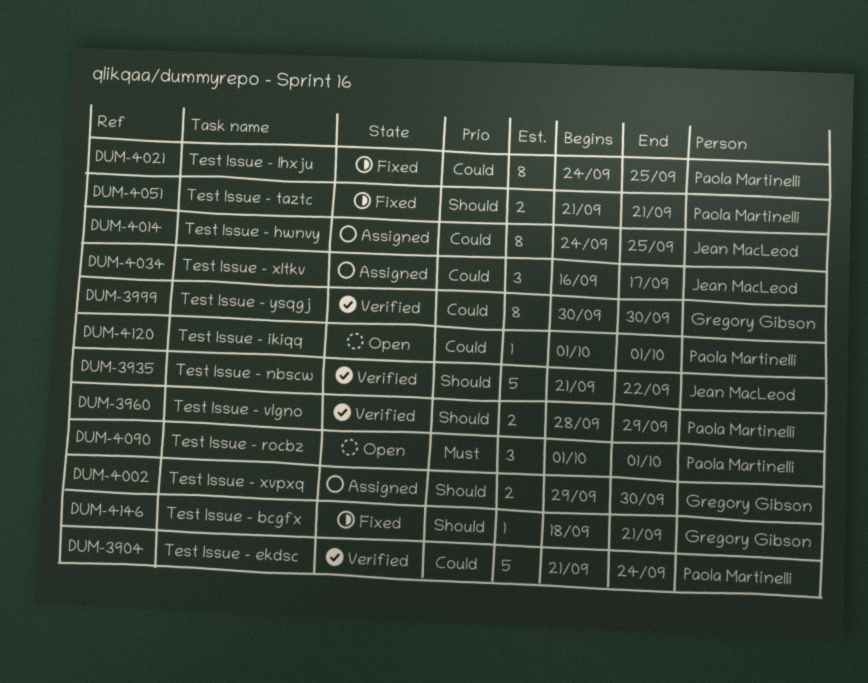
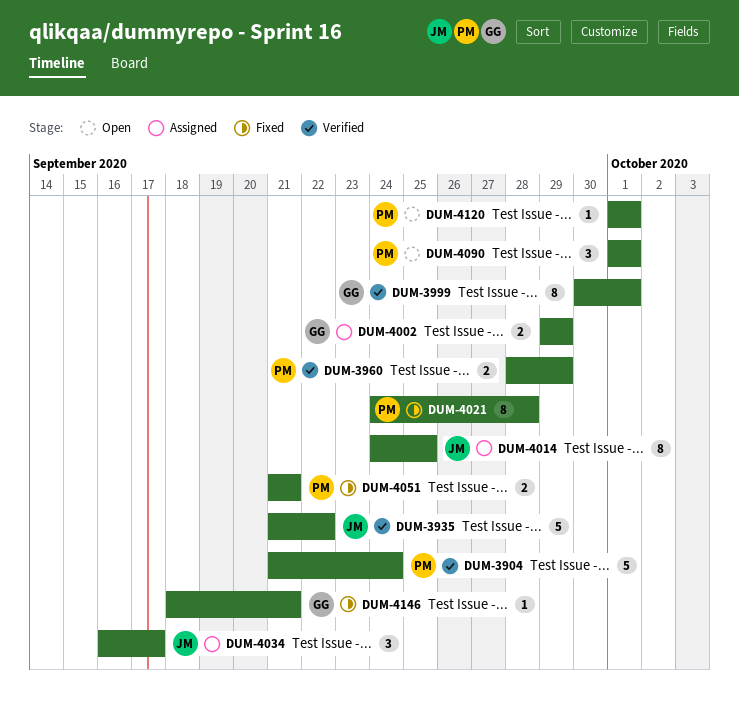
DUM-3999, due: Sep 30 -> Oct 1
DUM-4002, due: Sep 30 -> Sep 29
DUM-4021, due: Sep 25 -> Sep 28

